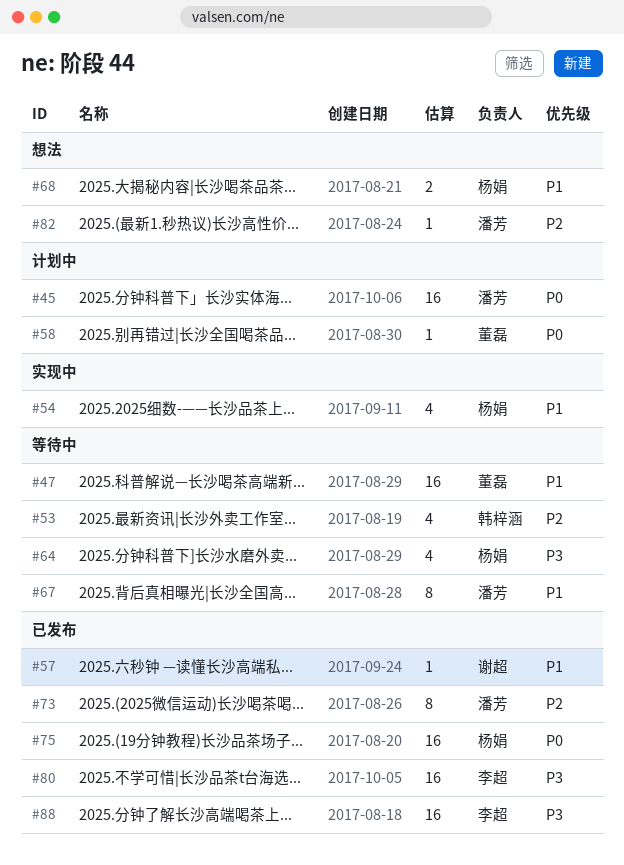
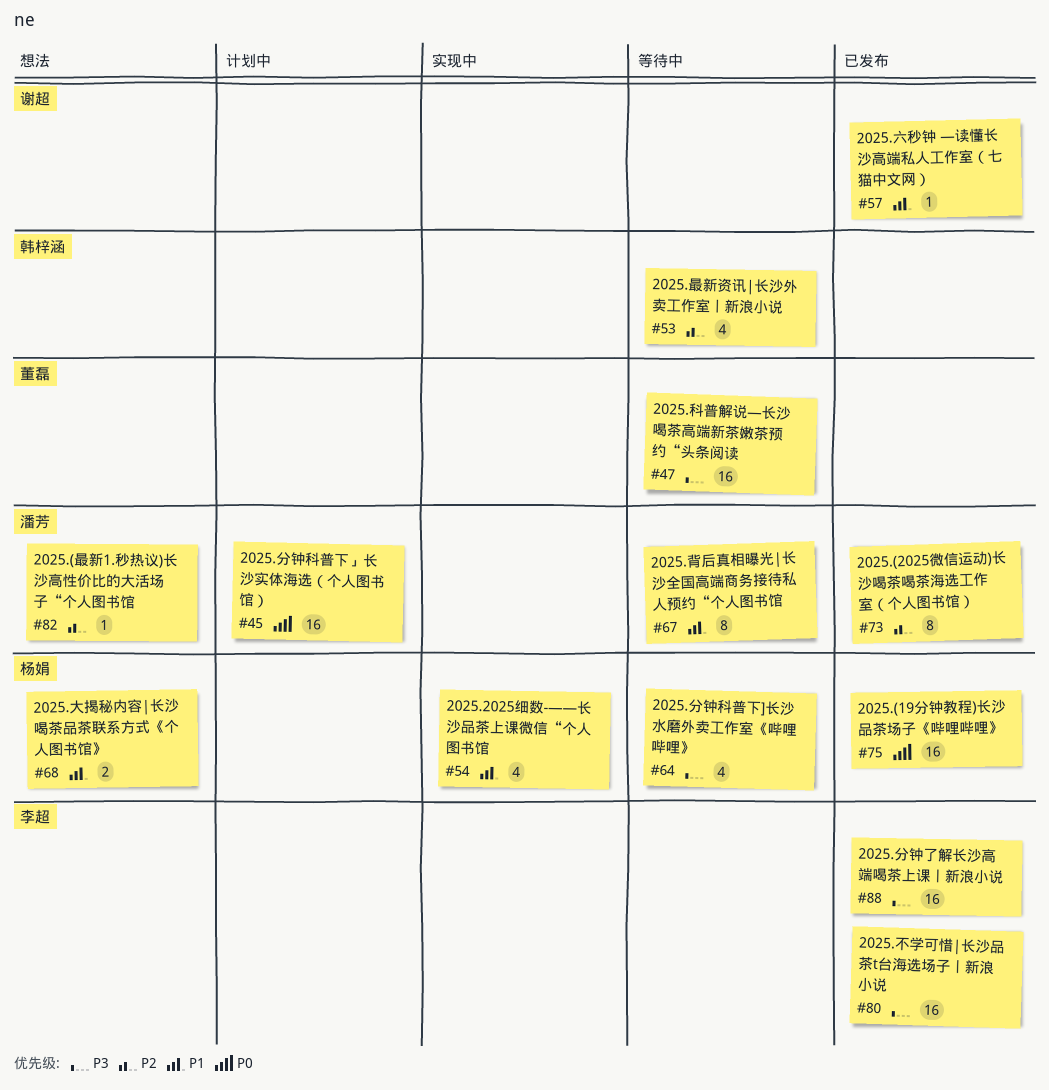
#47, priority: P1 -> P3
#58: present -> none

